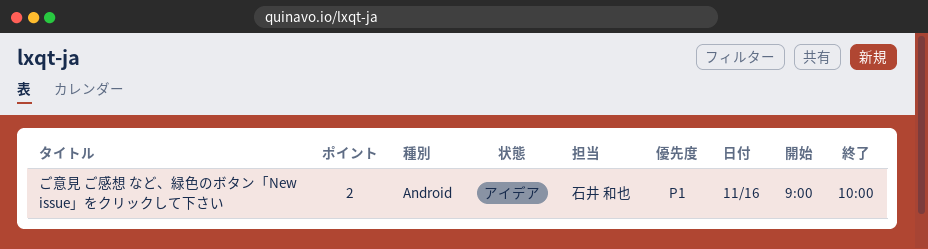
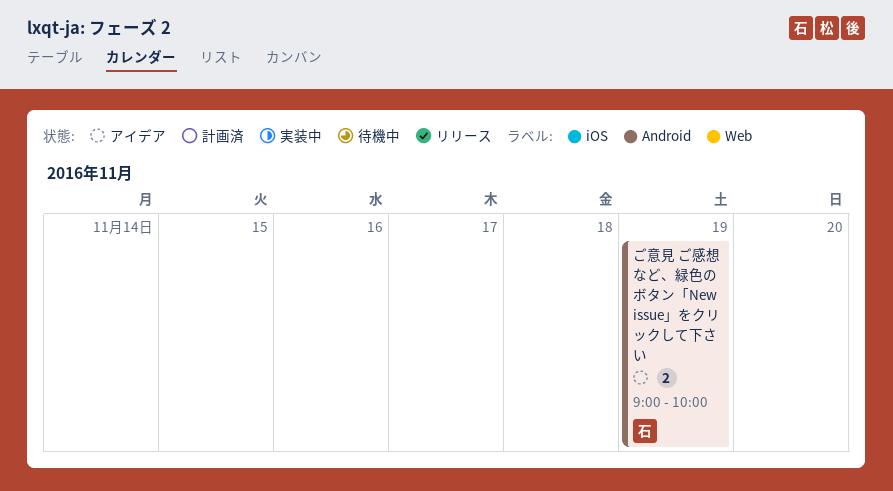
ご意見 ご感想 など、緑色のボタン「New issue」をクリックして下さい, day: Nov 16 -> Nov 19

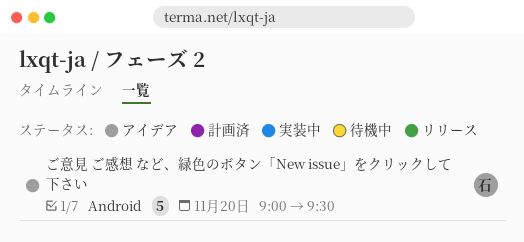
ご意見 ご感想 など、緑色のボタン「New issue」をクリックして下さい, estimate: 2 -> 5
ご意見 ご感想 など、緑色のボタン「New issue」をクリックして下さい, day: Nov 19 -> Nov 20
ご意見 ご感想 など、緑色のボタン「New issue」をクリックして下さい, ends: 10:00 -> 09:30

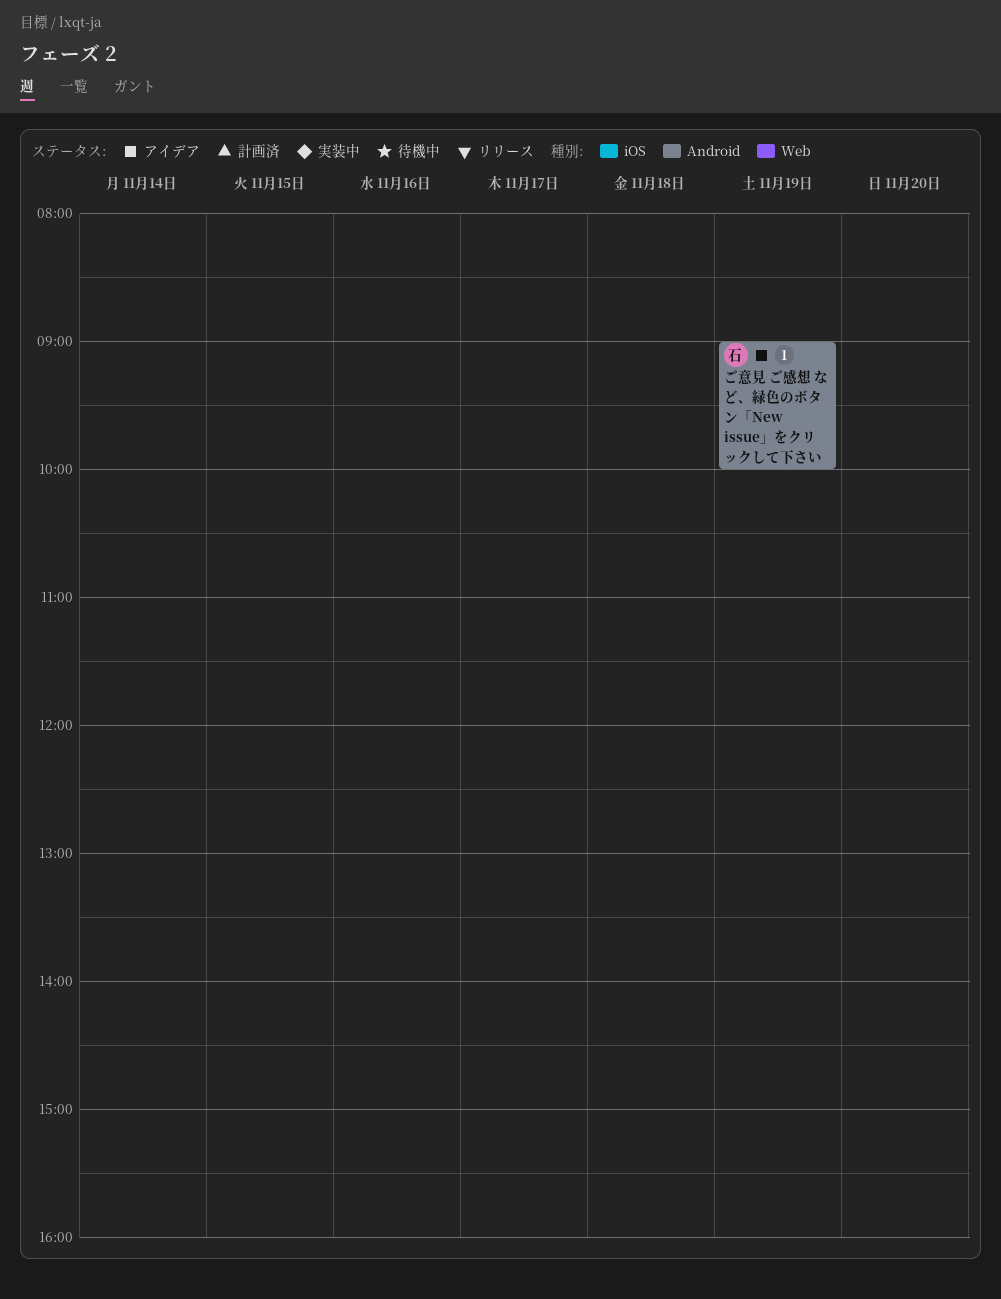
ご意見 ご感想 など、緑色のボタン「New issue」をクリックして下さい, estimate: 5 -> 1
ご意見 ご感想 など、緑色のボタン「New issue」をクリックして下さい, day: Nov 20 -> Nov 19
ご意見 ご感想 など、緑色のボタン「New issue」をクリックして下さい, ends: 09:30 -> 10:00

